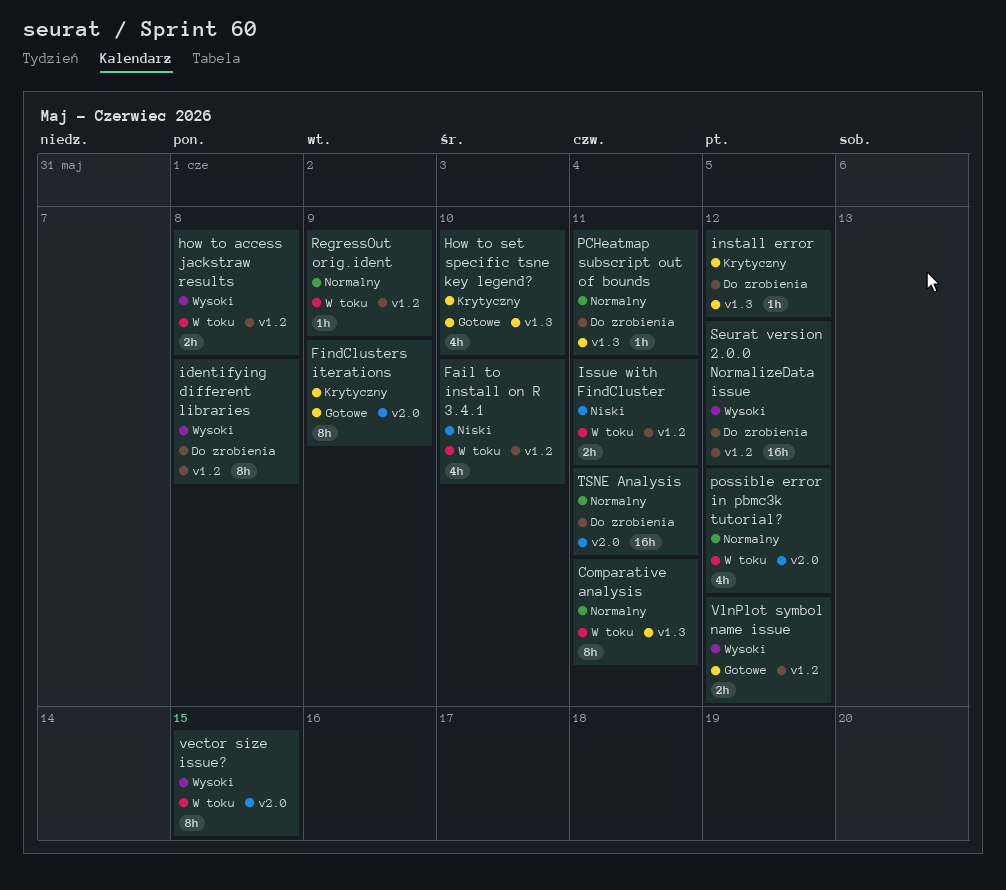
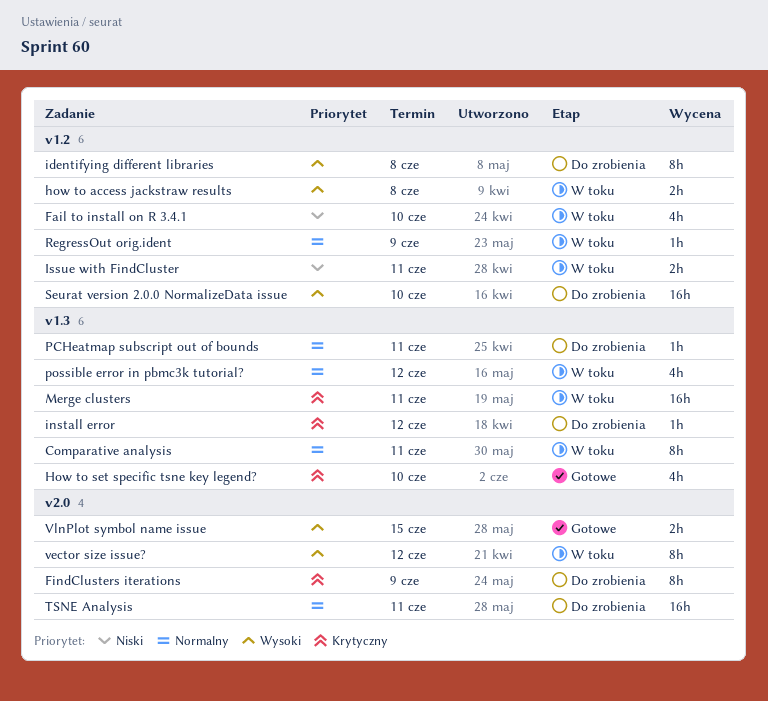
FindClusters iterations, status: Gotowe -> Do zrobienia
Merge clusters: none -> present
possible error in pbmc3k tutorial?, label: v2.0 -> v1.3
Seurat version 2.0.0 NormalizeData issue, due: Jun 12 -> Jun 10
vector size issue?, due: Jun 15 -> Jun 12
VlnPlot symbol name issue, label: v1.2 -> v2.0
VlnPlot symbol name issue, due: Jun 12 -> Jun 15

